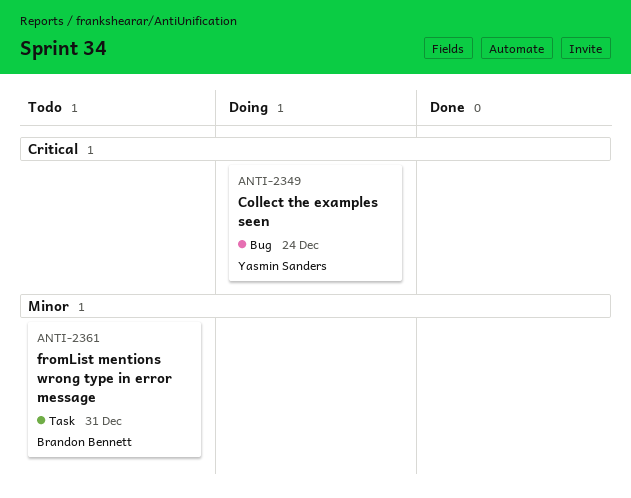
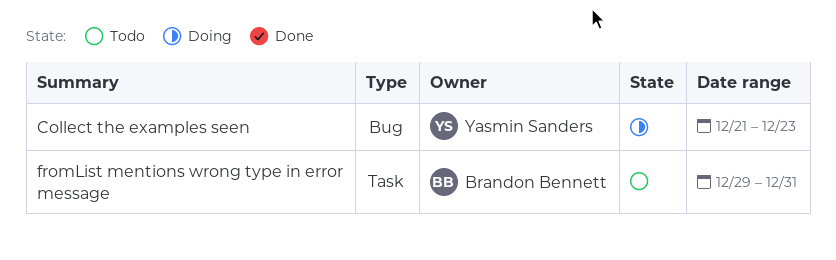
Collect the examples seen, due: Dec 24 -> Dec 23

